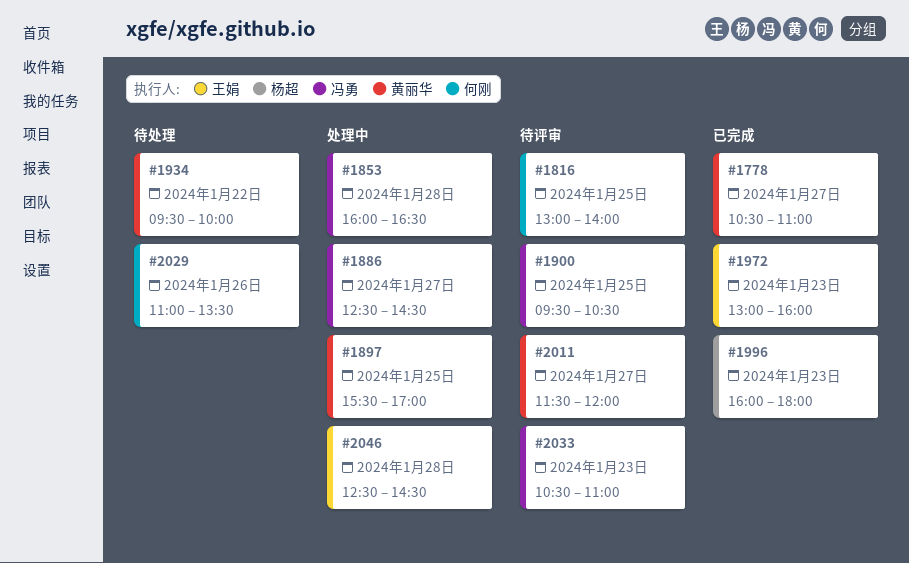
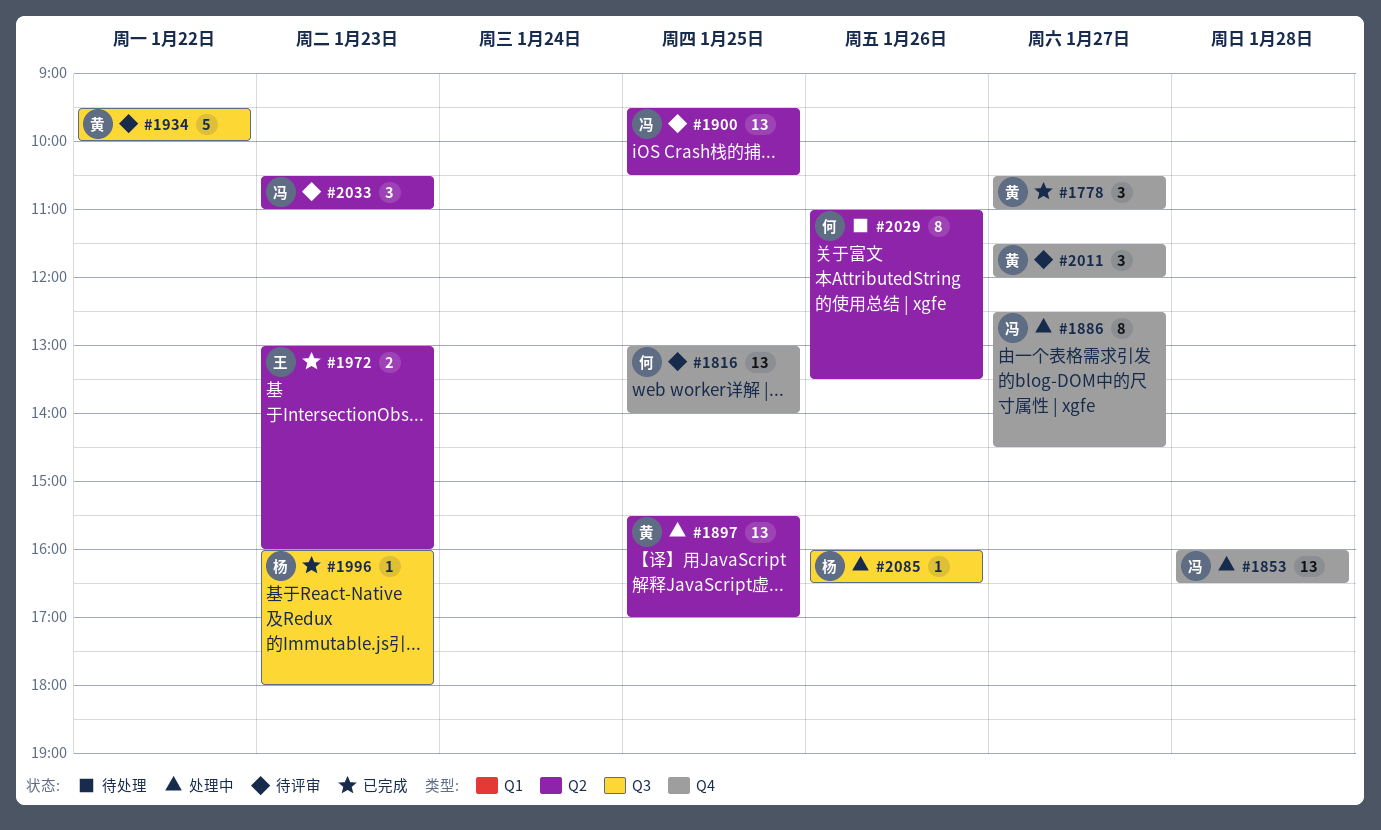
#1934, status: 待处理 -> 待评审
#2046: present -> none
#2085: none -> present

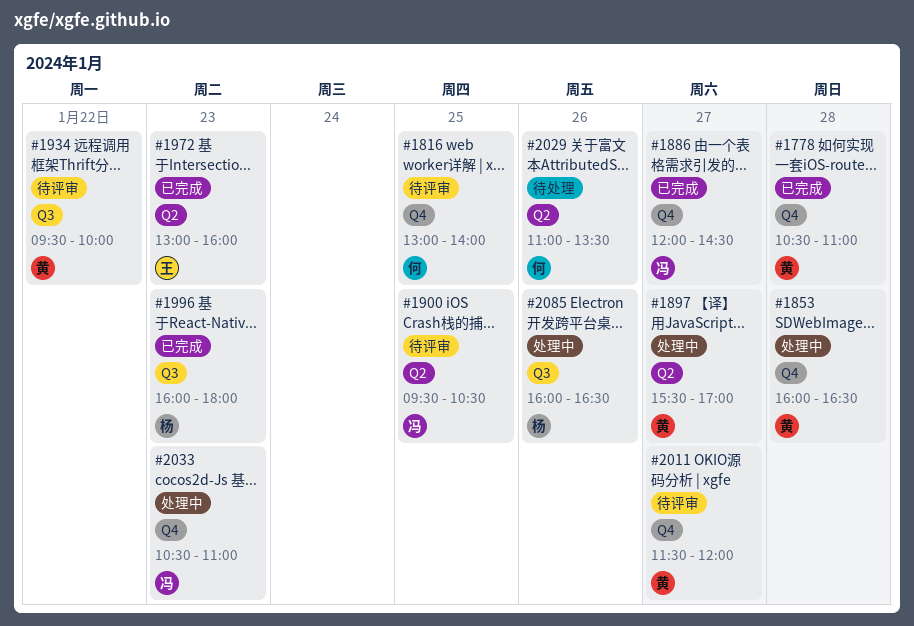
#1778, day: Jan 27 -> Jan 28
#1853, owner: 冯 -> 黄
#1886, status: 处理中 -> 已完成
#1886, begins: 12:30 -> 12:00
#1897, day: Jan 25 -> Jan 27
#2033, status: 待评审 -> 处理中
#2033, label: Q2 -> Q4

